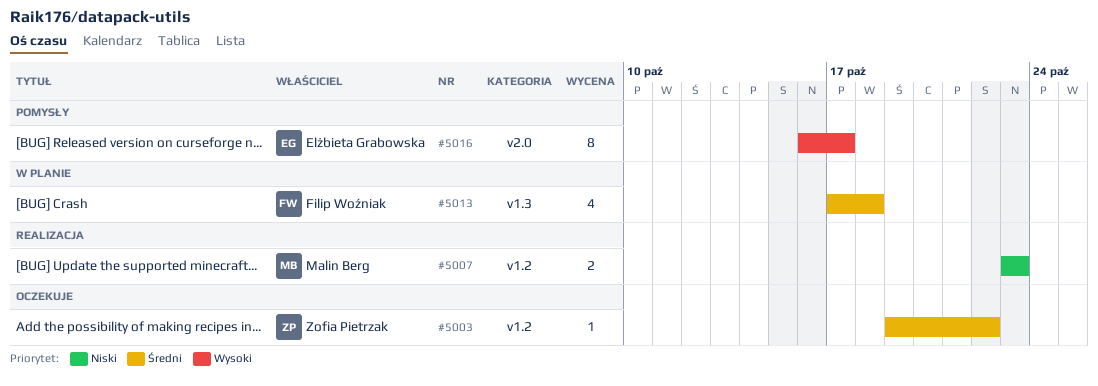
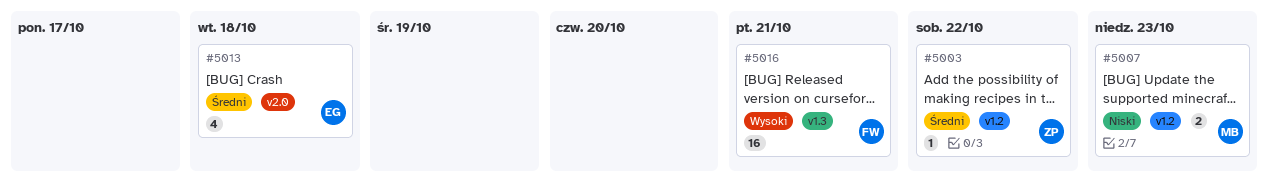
#5013, owner: Filip Woźniak -> Elżbieta Grabowska
#5013, label: v1.3 -> v2.0
#5016, owner: Elżbieta Grabowska -> Filip Woźniak
#5016, label: v2.0 -> v1.3
#5016, estimate: 8 -> 16
#5016, due: Oct 17 -> Oct 21

